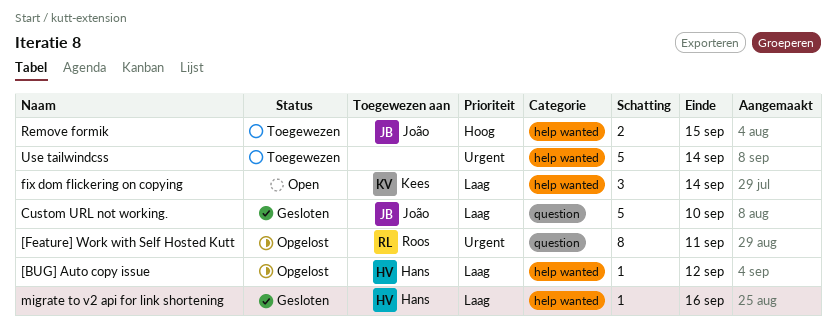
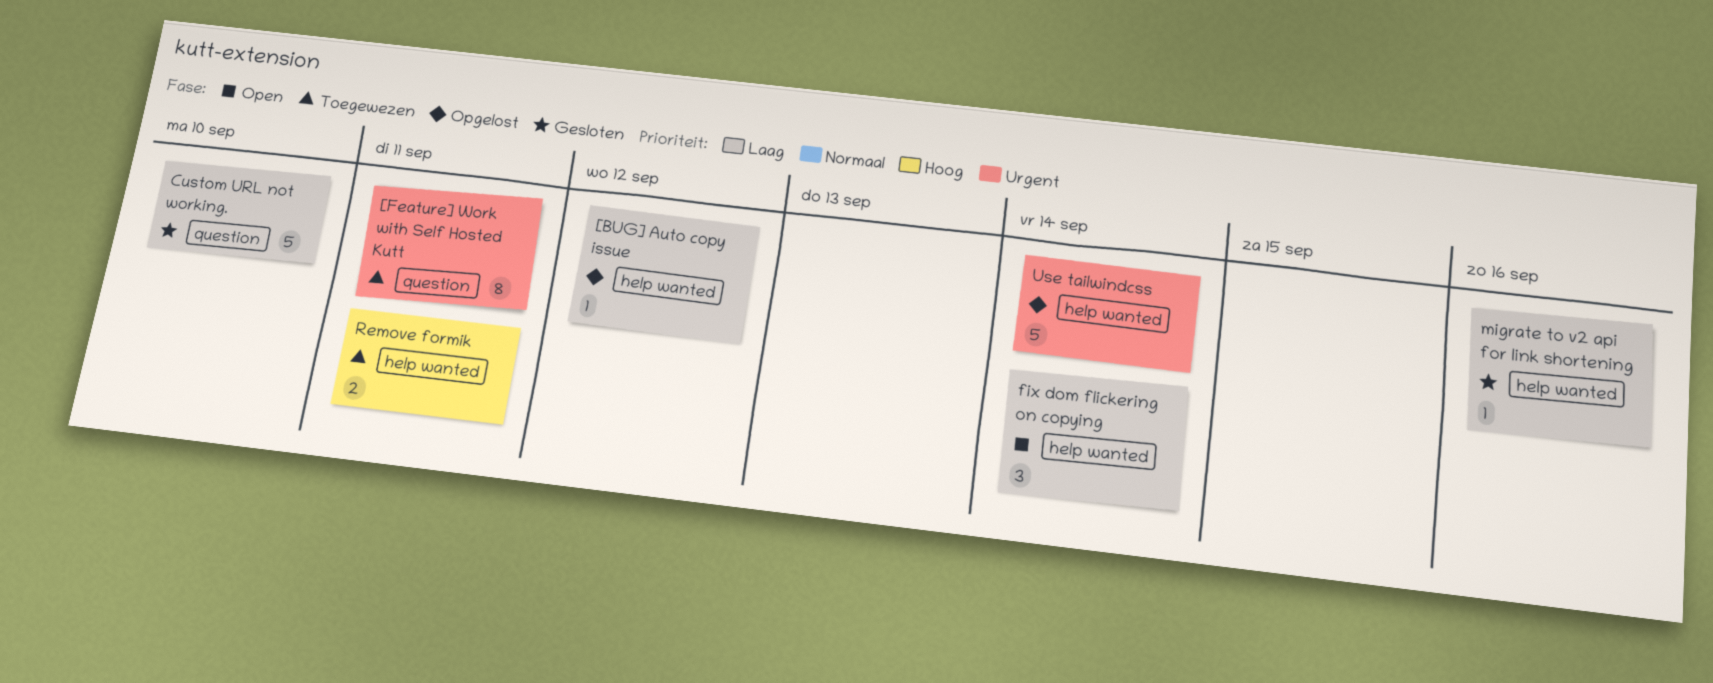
[Feature] Work with Self Hosted Kutt, status: Opgelost -> Toegewezen
Remove formik, due: Sep 15 -> Sep 11
Use tailwindcss, status: Toegewezen -> Opgelost

